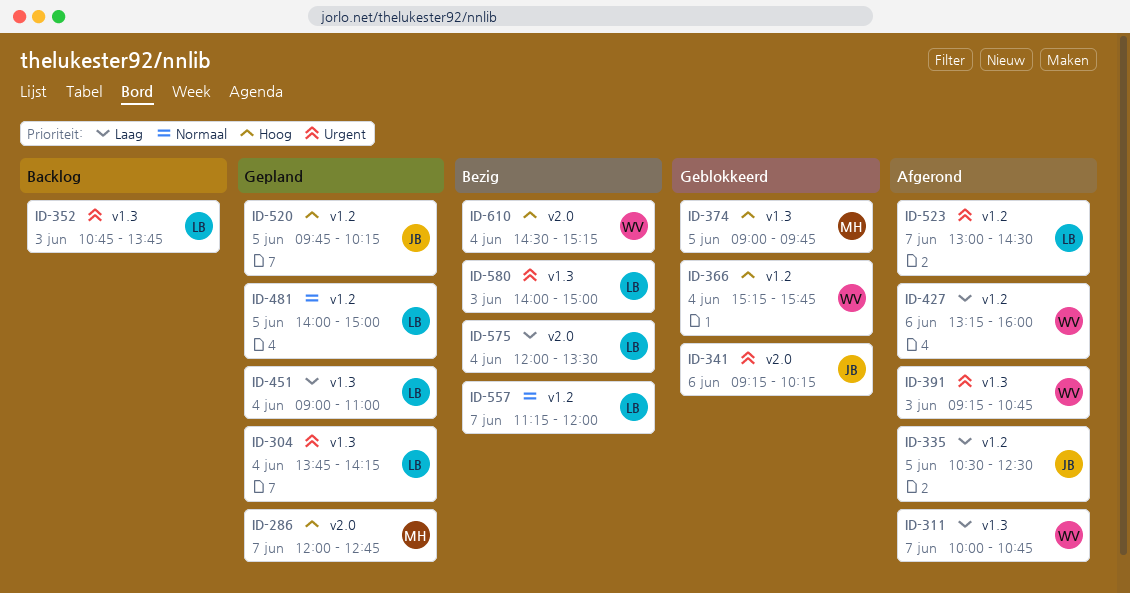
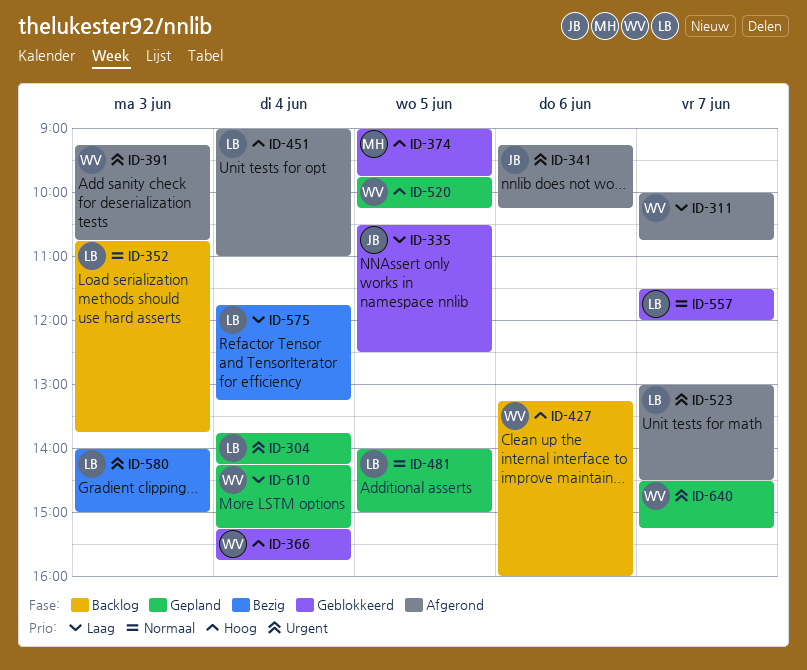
ID-286: present -> none
ID-335, status: Afgerond -> Geblokkeerd
ID-341, status: Geblokkeerd -> Afgerond
ID-352, priority: Urgent -> Normaal
ID-427, status: Afgerond -> Backlog
ID-427, priority: Laag -> Hoog
ID-451, status: Gepland -> Afgerond
ID-451, priority: Laag -> Hoog
ID-520, owner: JB -> WV
ID-557, status: Bezig -> Geblokkeerd
ID-557, begins: 11:15 -> 11:30
ID-575, begins: 12:00 -> 11:45
ID-575, ends: 13:30 -> 13:15
ID-610, status: Bezig -> Gepland
ID-610, priority: Hoog -> Laag
ID-610, begins: 14:30 -> 14:15
ID-640: none -> present

